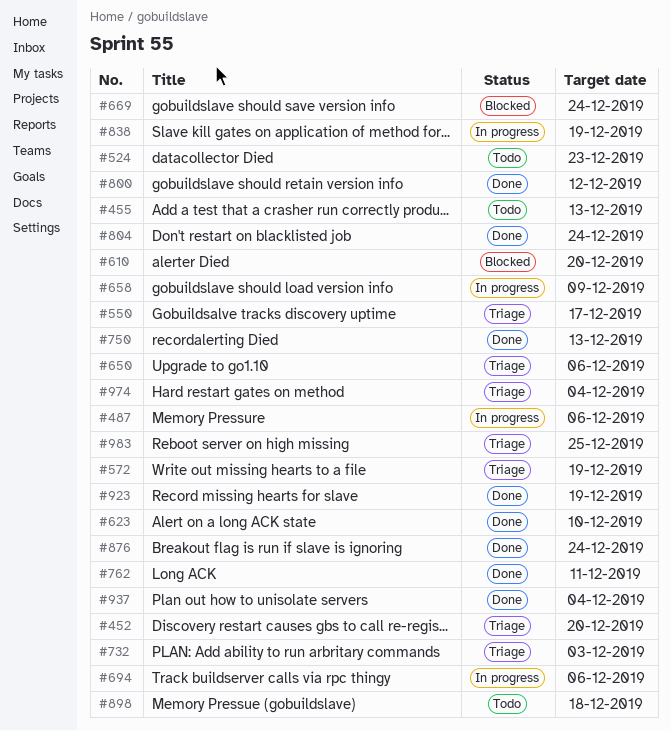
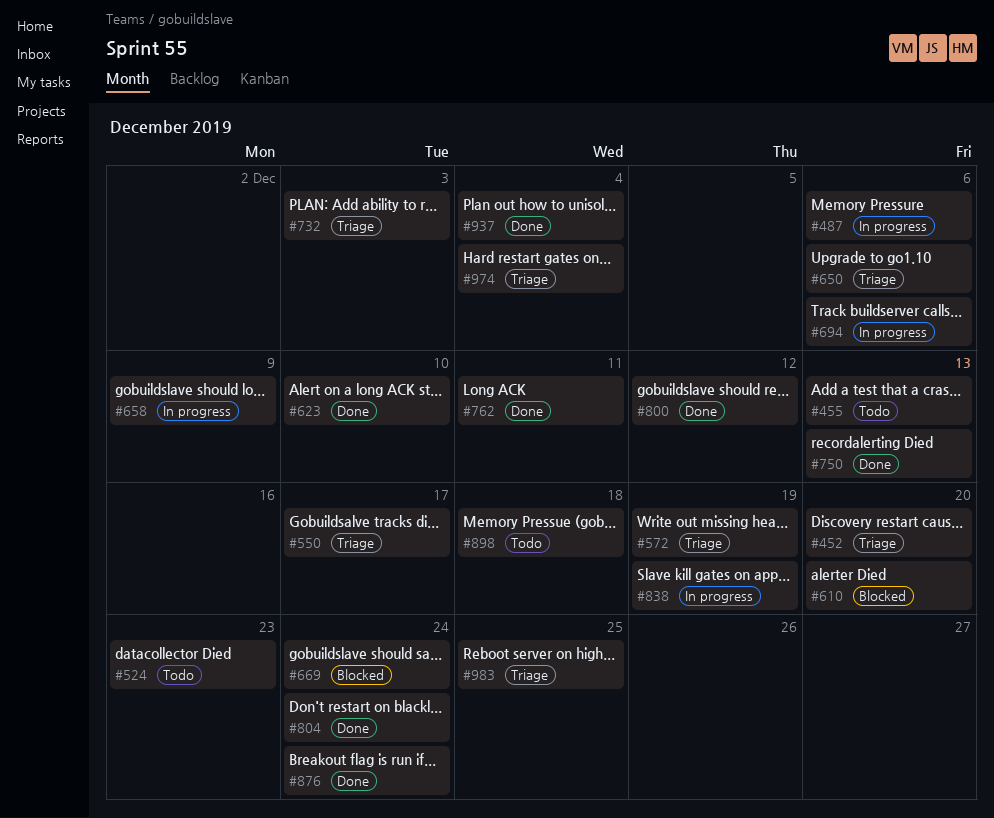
#923: present -> none

